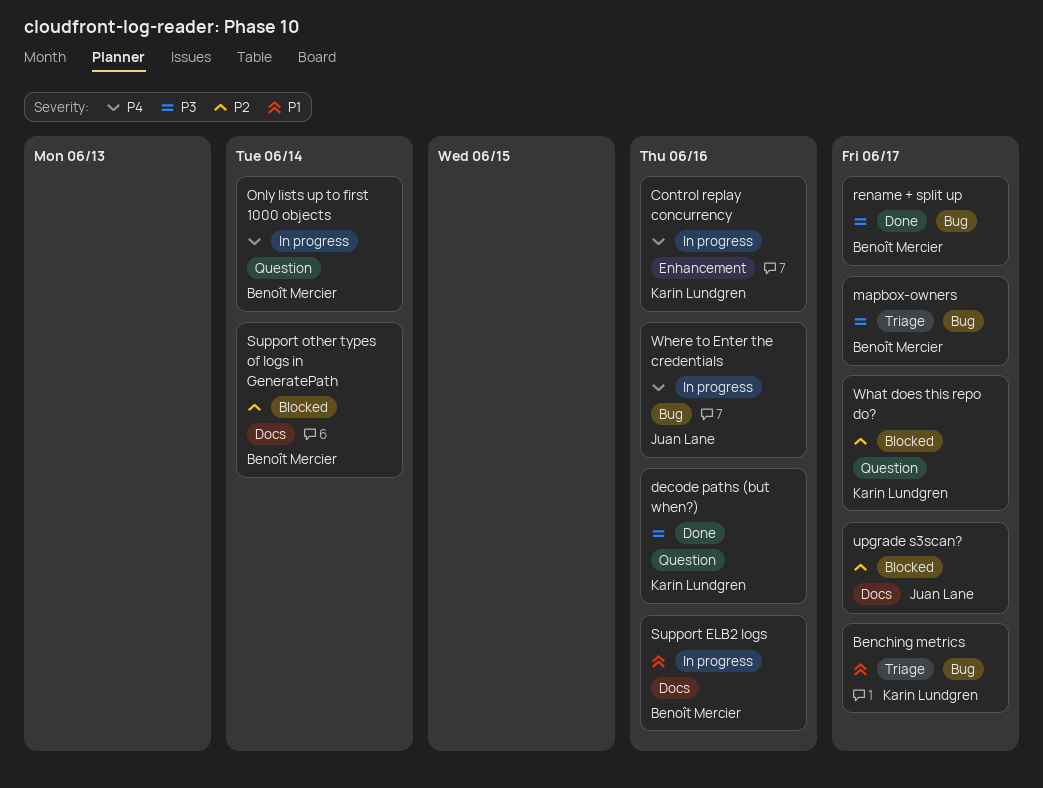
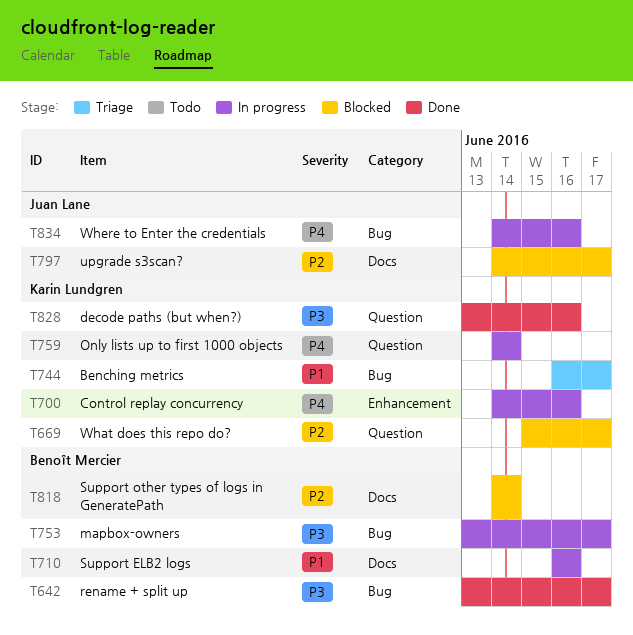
mapbox-owners, status: Triage -> In progress
Only lists up to first 1000 objects, owner: Benoît Mercier -> Karin Lundgren

